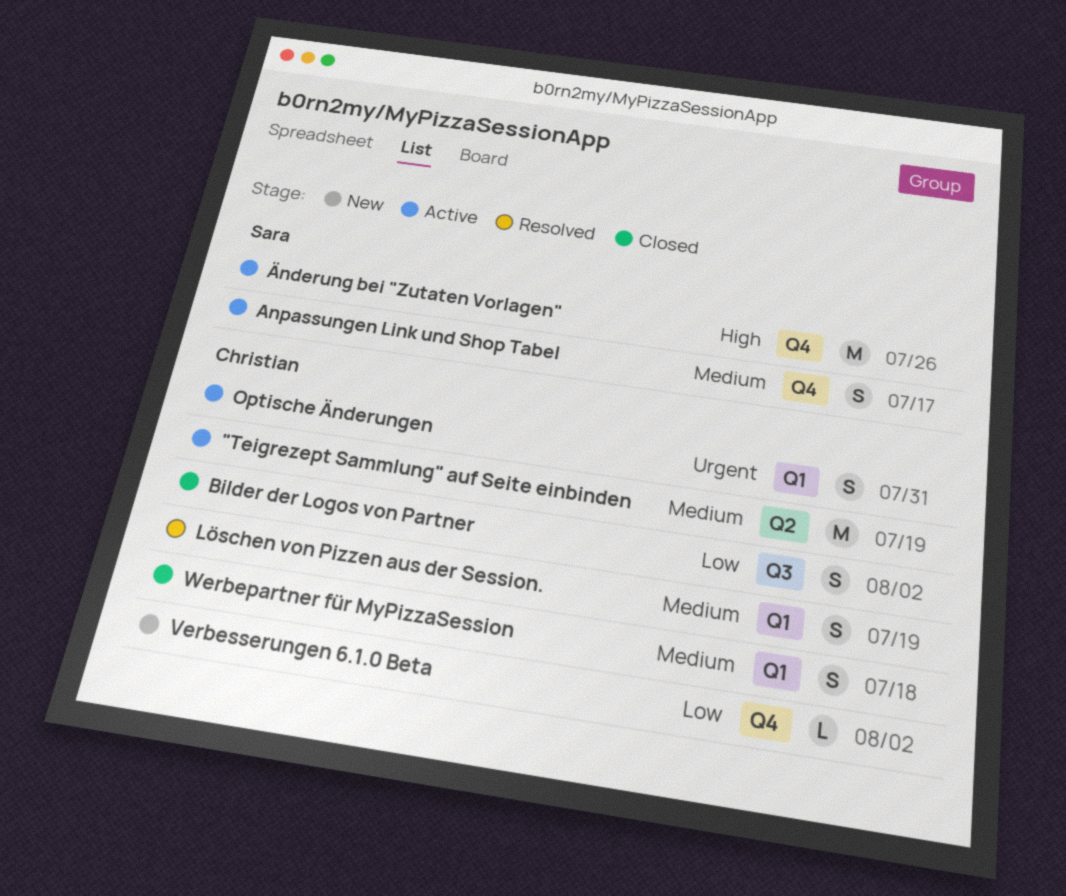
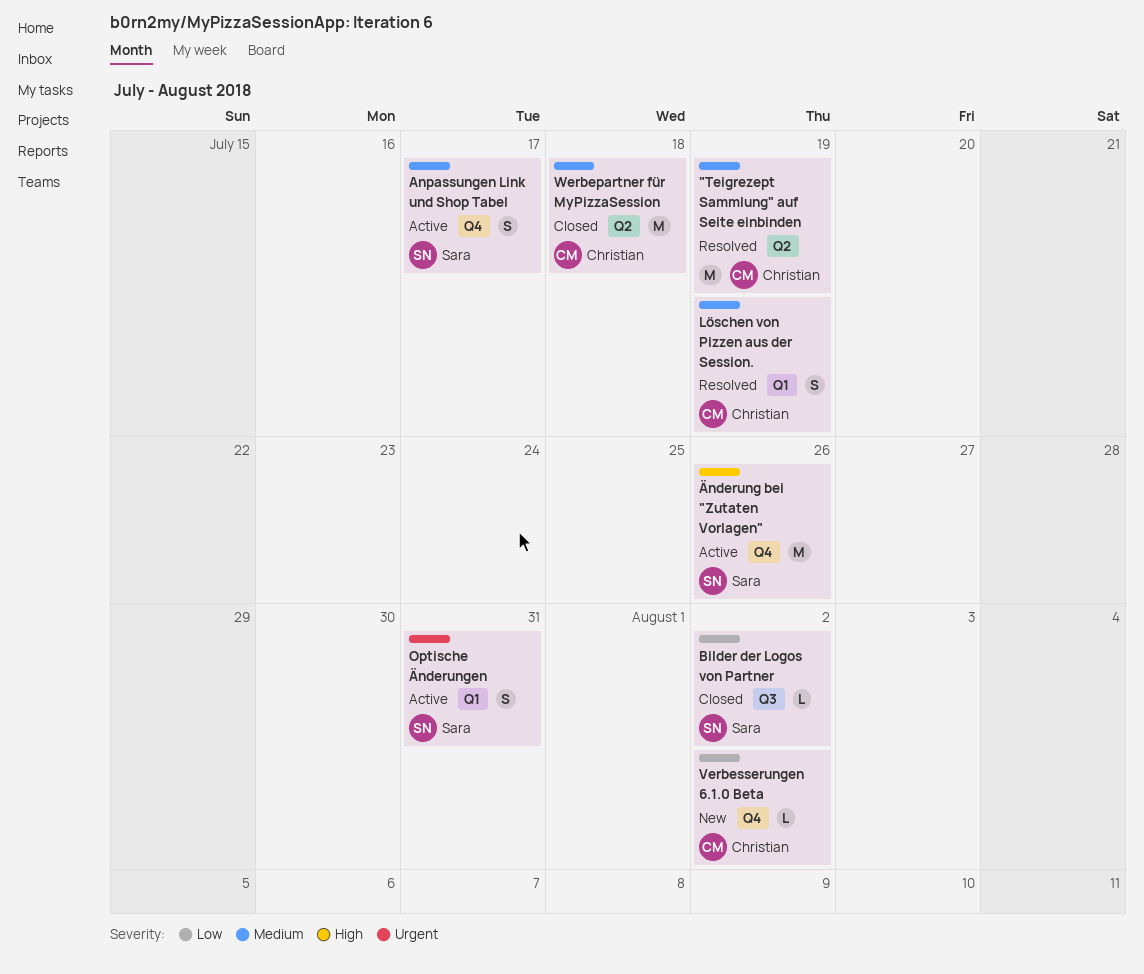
"Teigrezept Sammlung" auf Seite einbinden, status: Active -> Resolved
Bilder der Logos von Partner, owner: Christian -> Sara
Bilder der Logos von Partner, estimate: S -> L
Optische Änderungen, owner: Christian -> Sara
Werbepartner für MyPizzaSession, label: Q1 -> Q2
Werbepartner für MyPizzaSession, estimate: S -> M

